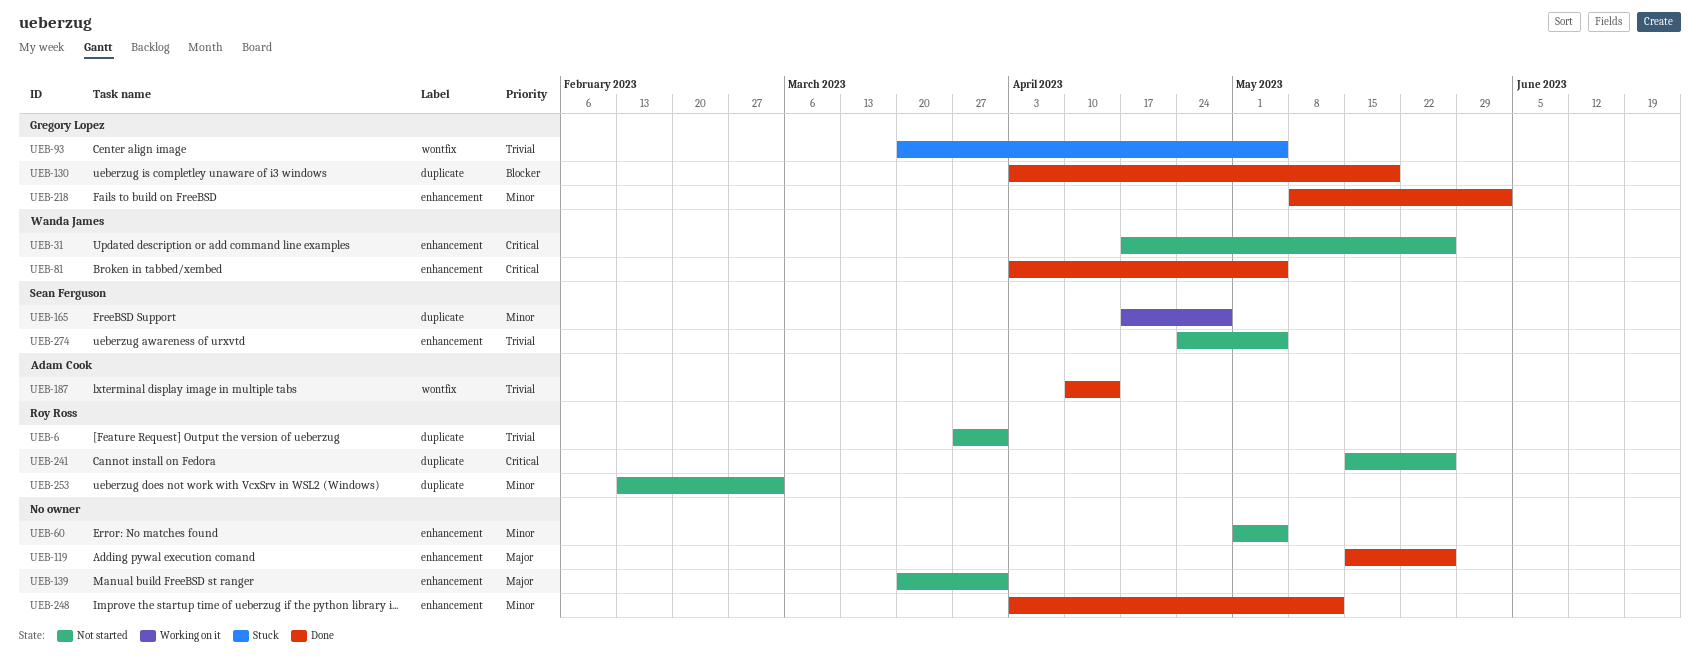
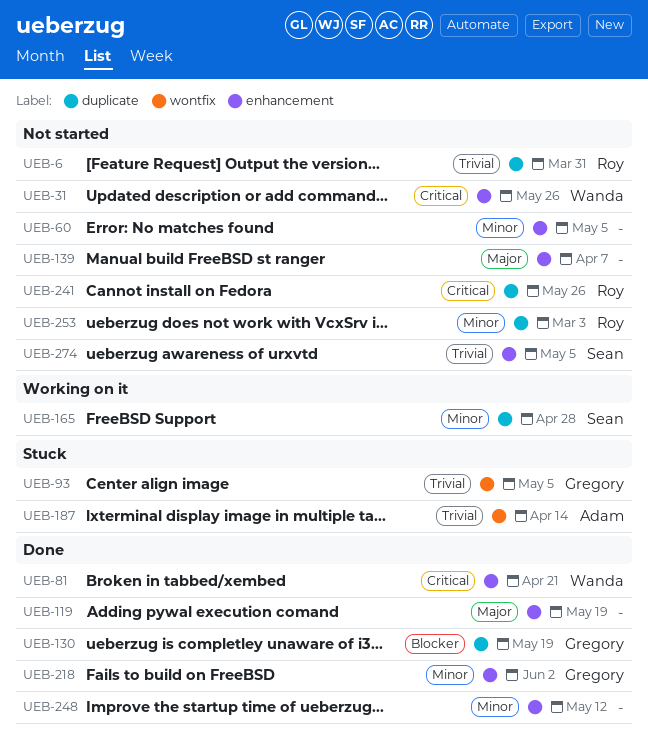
UEB-81, due: May 5 -> Apr 21
UEB-119, due: May 26 -> May 19
UEB-139, due: Mar 31 -> Apr 7
UEB-187, status: Done -> Stuck

